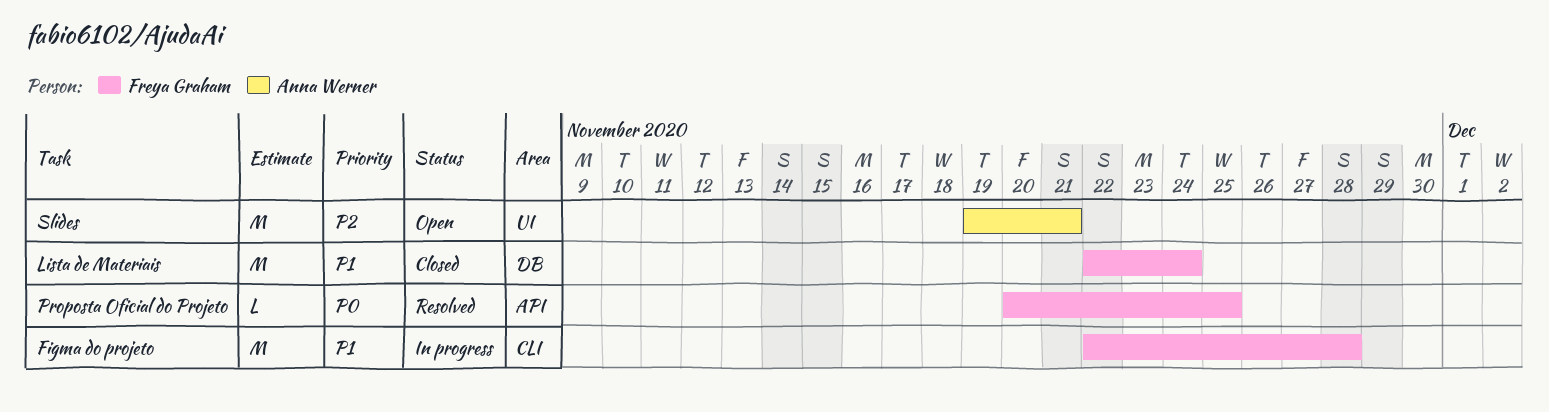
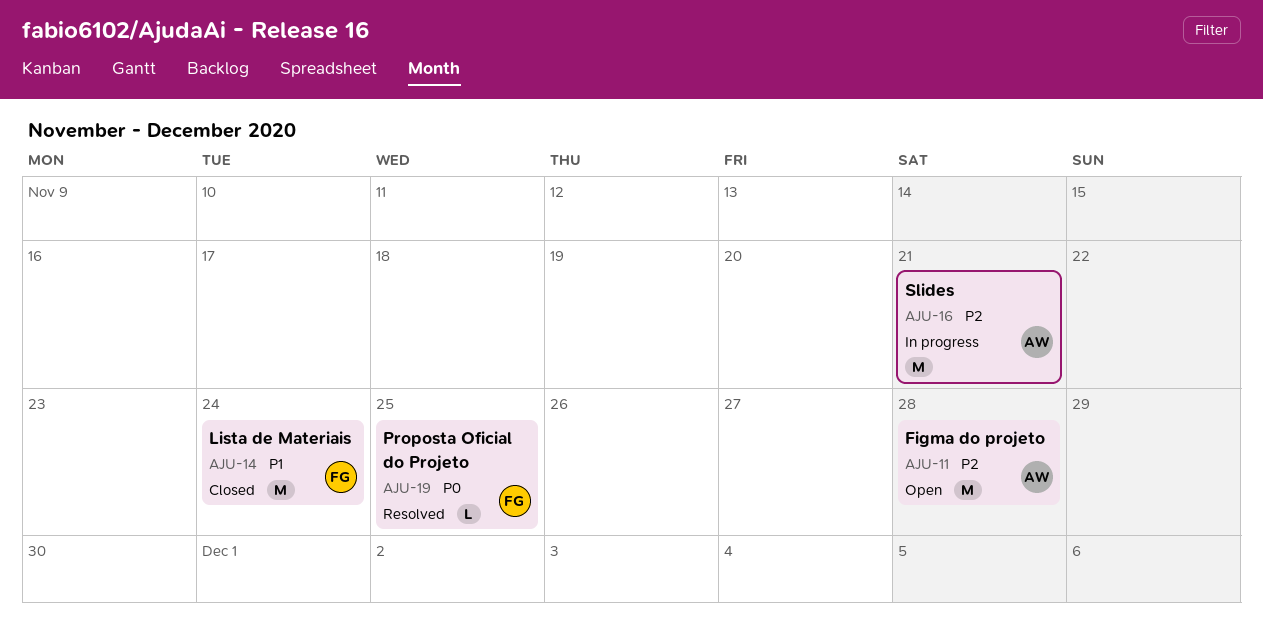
Figma do projeto, status: In progress -> Open
Figma do projeto, owner: Freya Graham -> Anna Werner
Figma do projeto, priority: P1 -> P2
Slides, status: Open -> In progress

